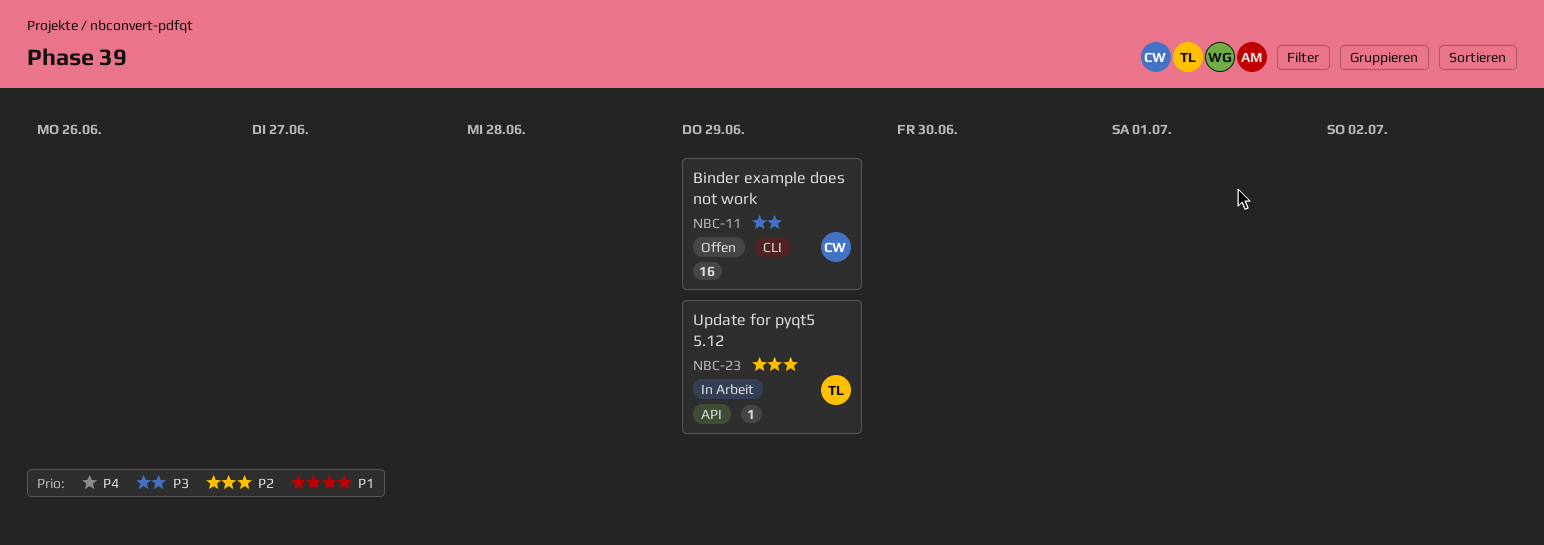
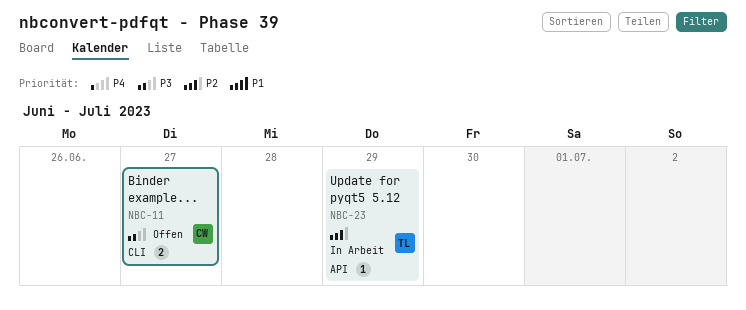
NBC-11, estimate: 16 -> 2
NBC-11, due: Jun 29 -> Jun 27

